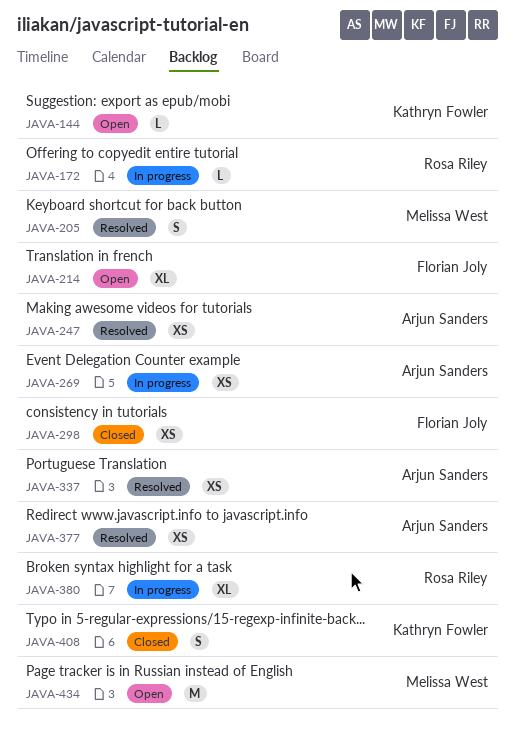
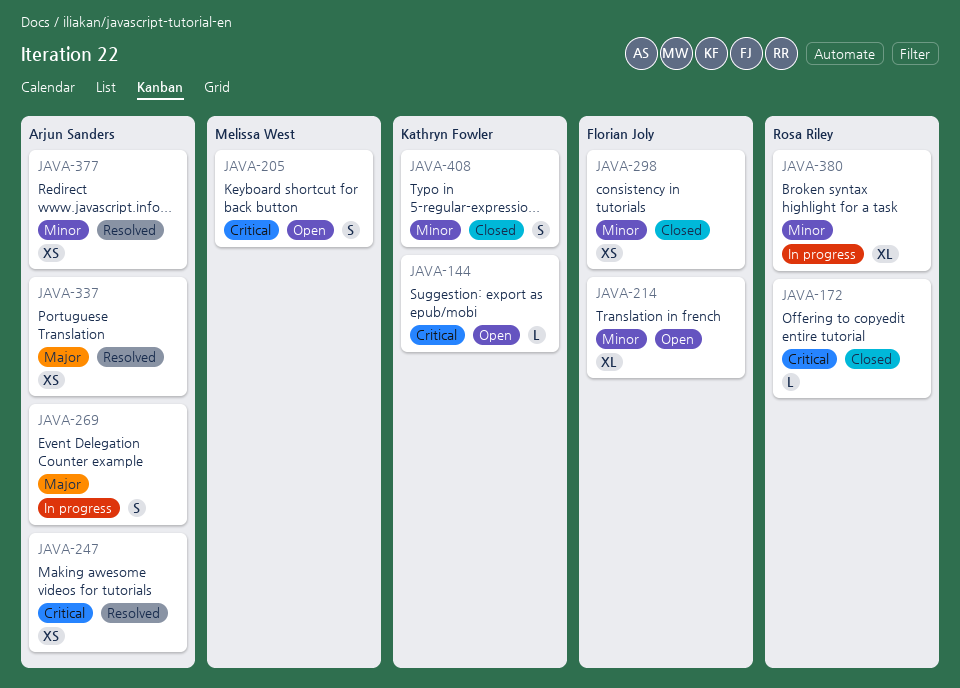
JAVA-172, status: In progress -> Closed
JAVA-205, status: Resolved -> Open
JAVA-269, estimate: XS -> S
JAVA-434: present -> none

